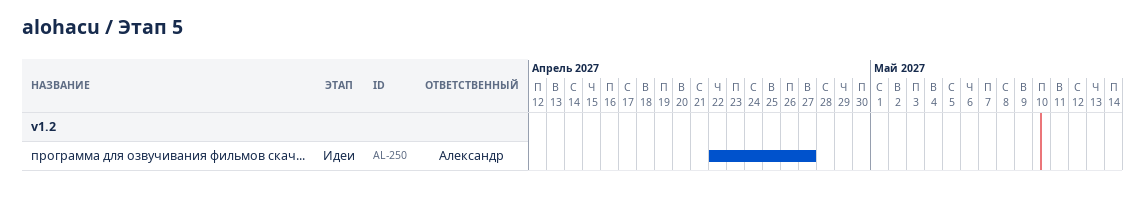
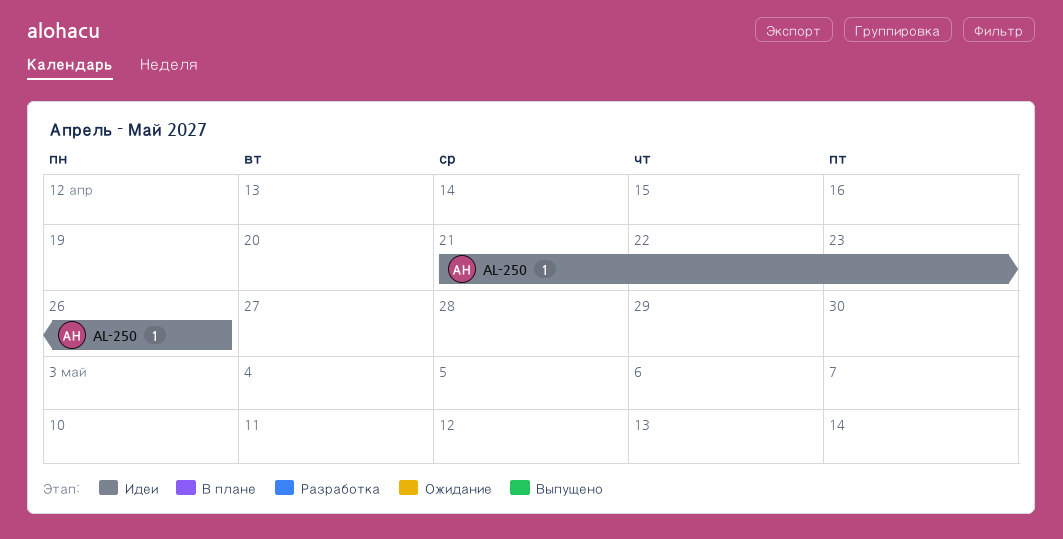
AL-250, start: Apr 22 -> Apr 21
AL-250, due: Apr 27 -> Apr 26

